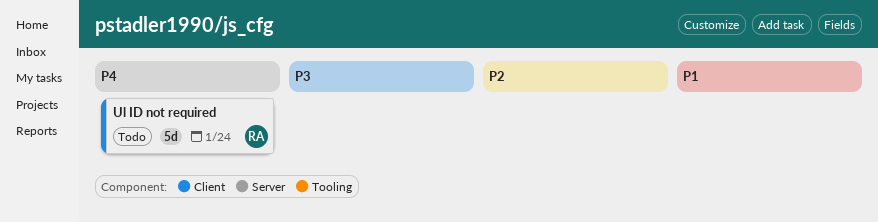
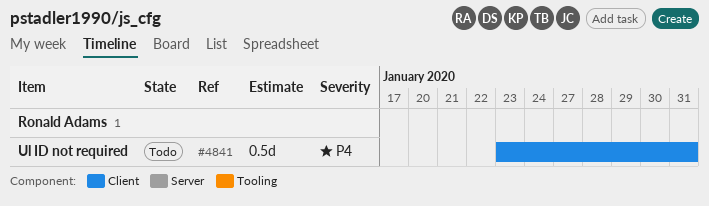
Ul ID not required, estimate: 5d -> 0.5d
Ul ID not required, due: Jan 24 -> Jan 31

